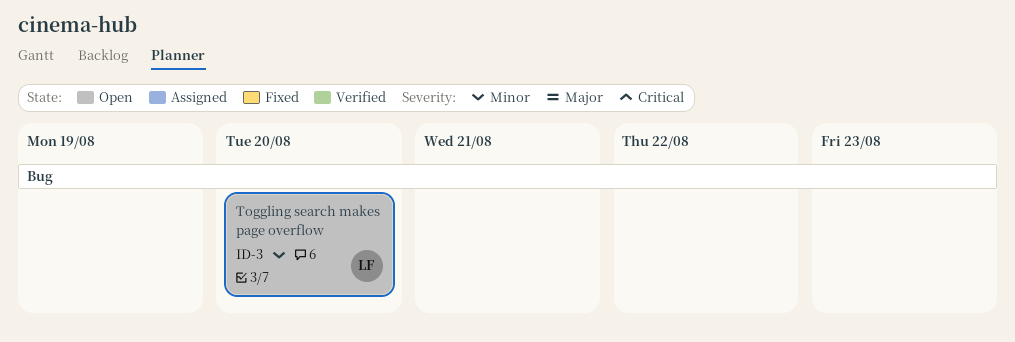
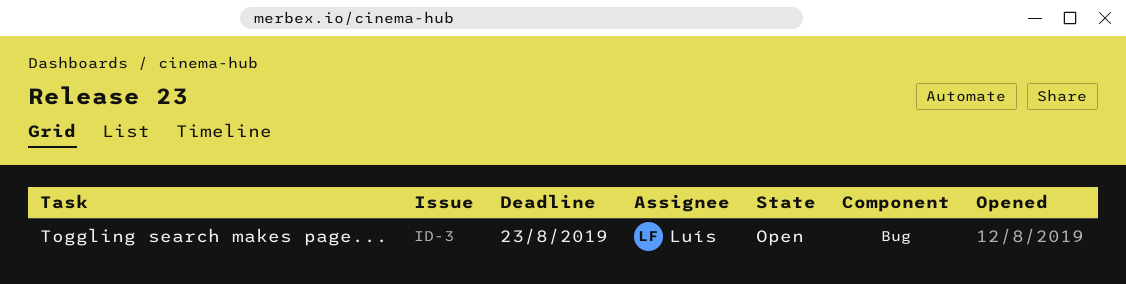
ID-3, due: Aug 20 -> Aug 23

